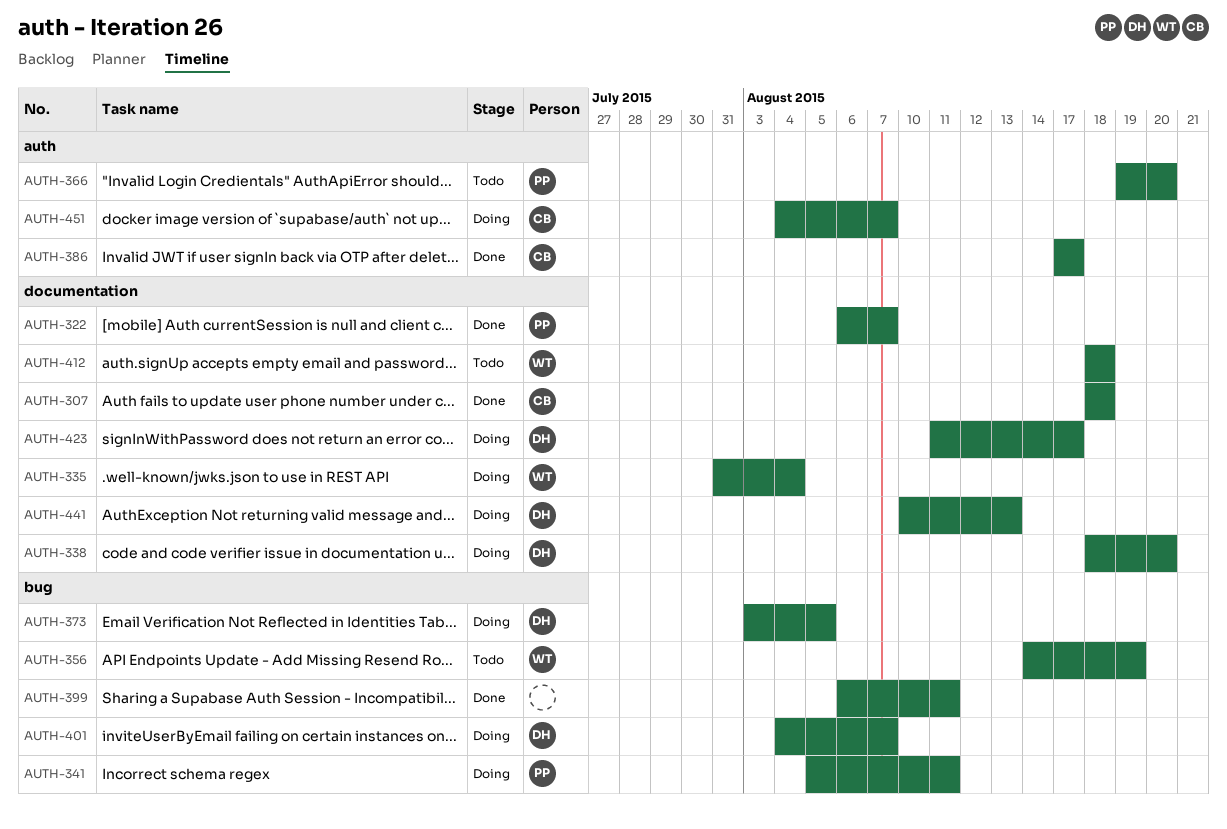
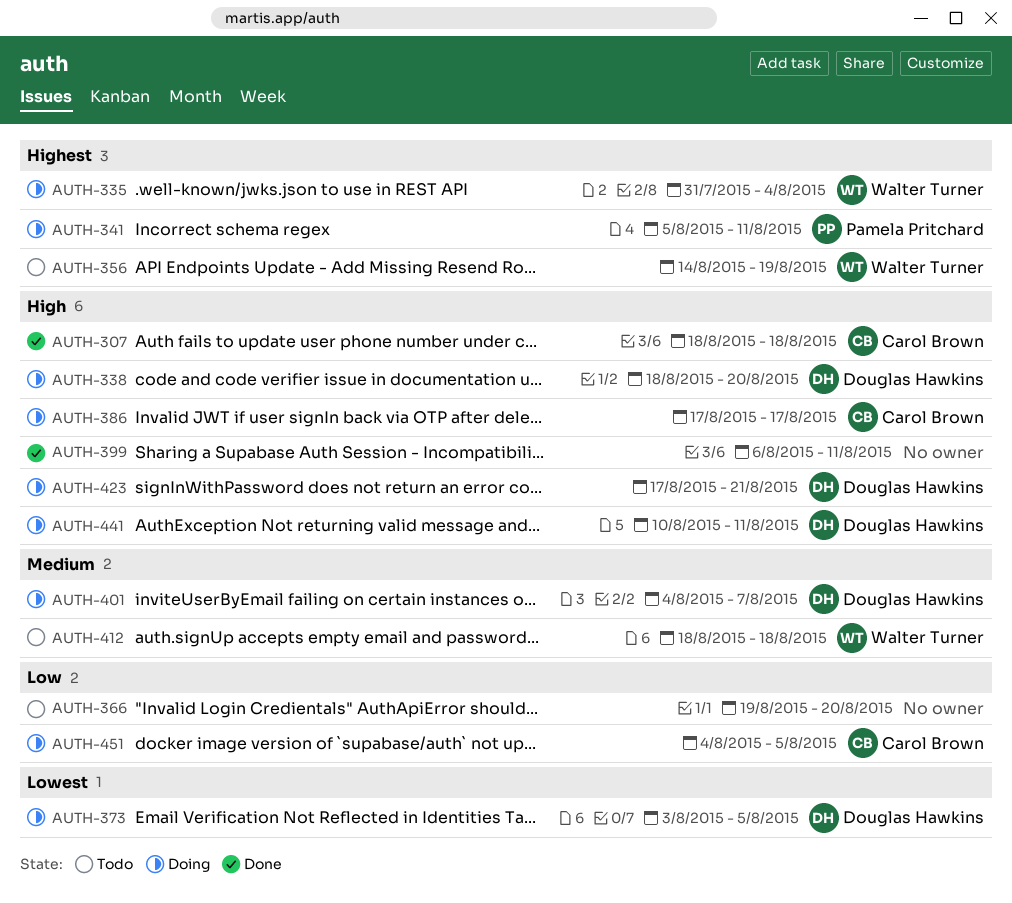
AUTH-322: present -> none
AUTH-366, owner: Pamela Pritchard -> none
AUTH-386, status: Done -> Doing
AUTH-423, start: Aug 11 -> Aug 17
AUTH-423, due: Aug 17 -> Aug 21
AUTH-441, due: Aug 13 -> Aug 11
AUTH-451, due: Aug 7 -> Aug 5

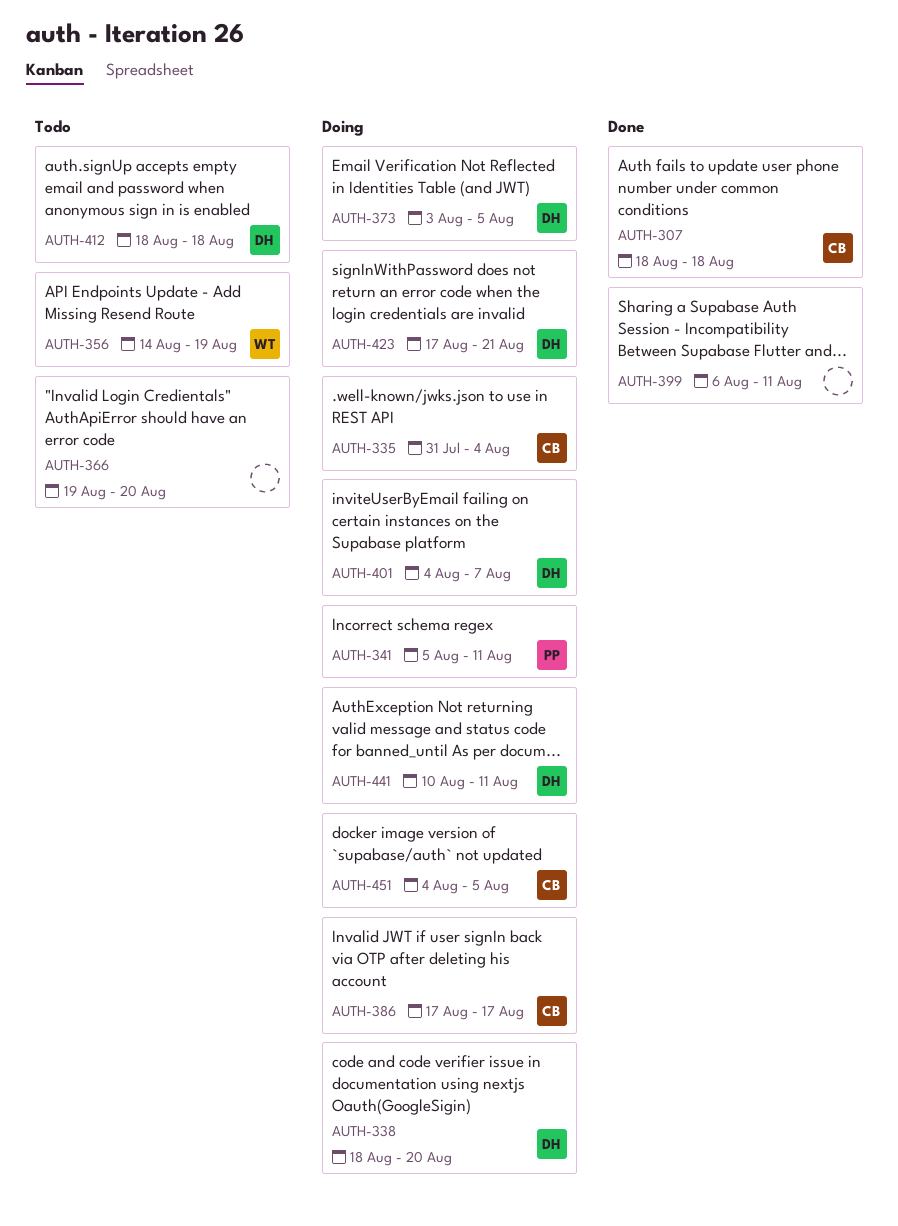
AUTH-335, owner: Walter Turner -> Carol Brown
AUTH-412, owner: Walter Turner -> Douglas Hawkins

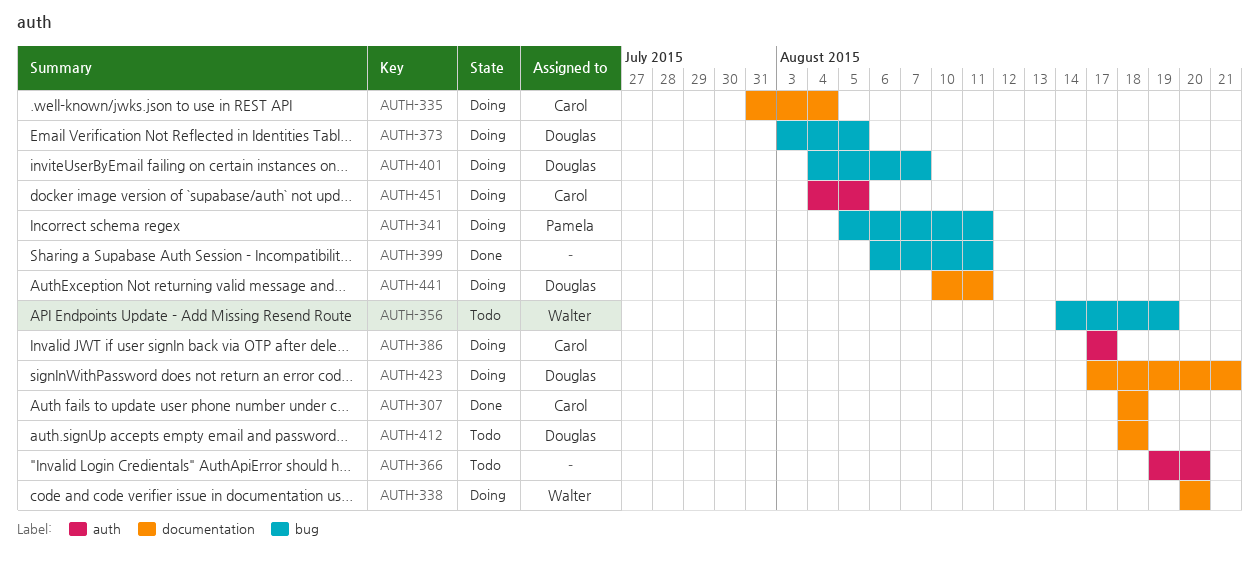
AUTH-338, owner: Douglas -> Walter
AUTH-338, start: Aug 18 -> Aug 20

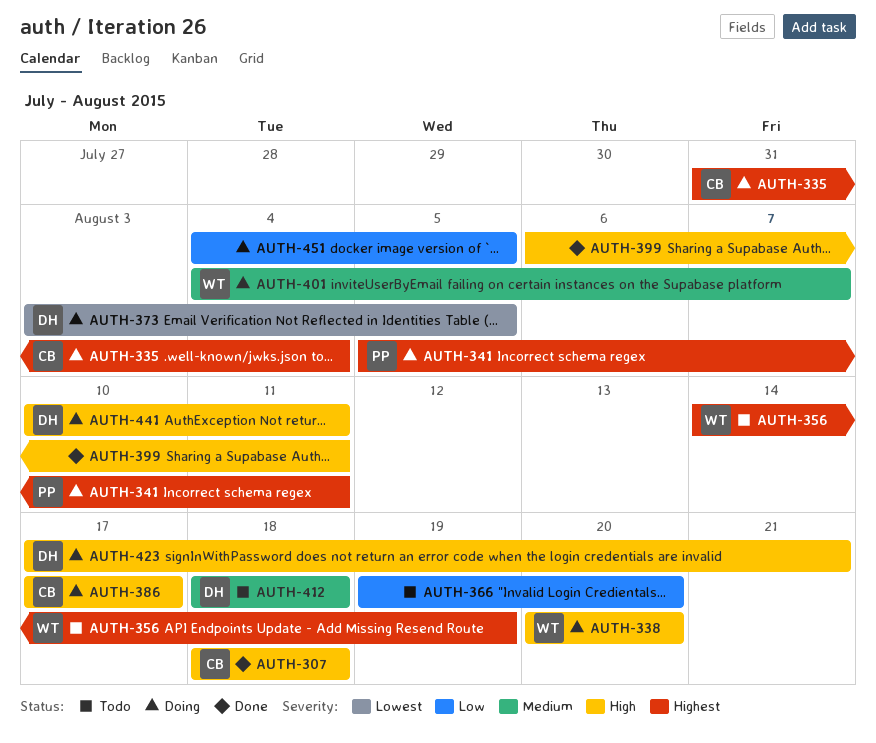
AUTH-401, owner: Douglas -> Walter
AUTH-451, owner: Carol -> none

